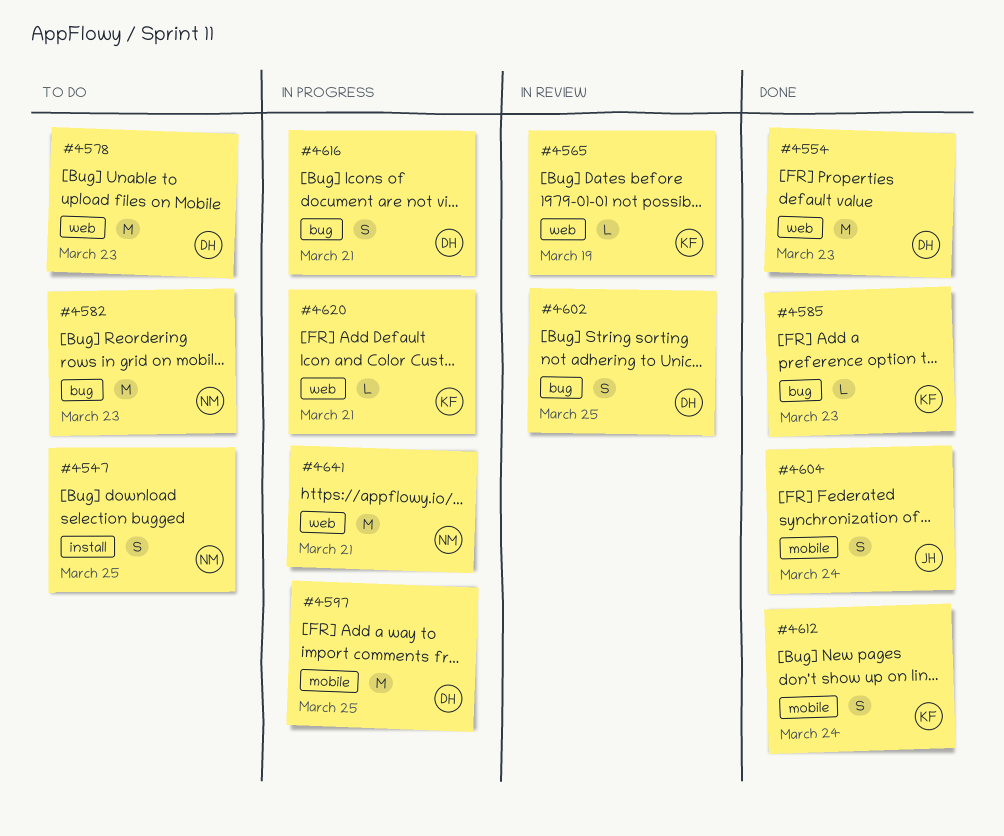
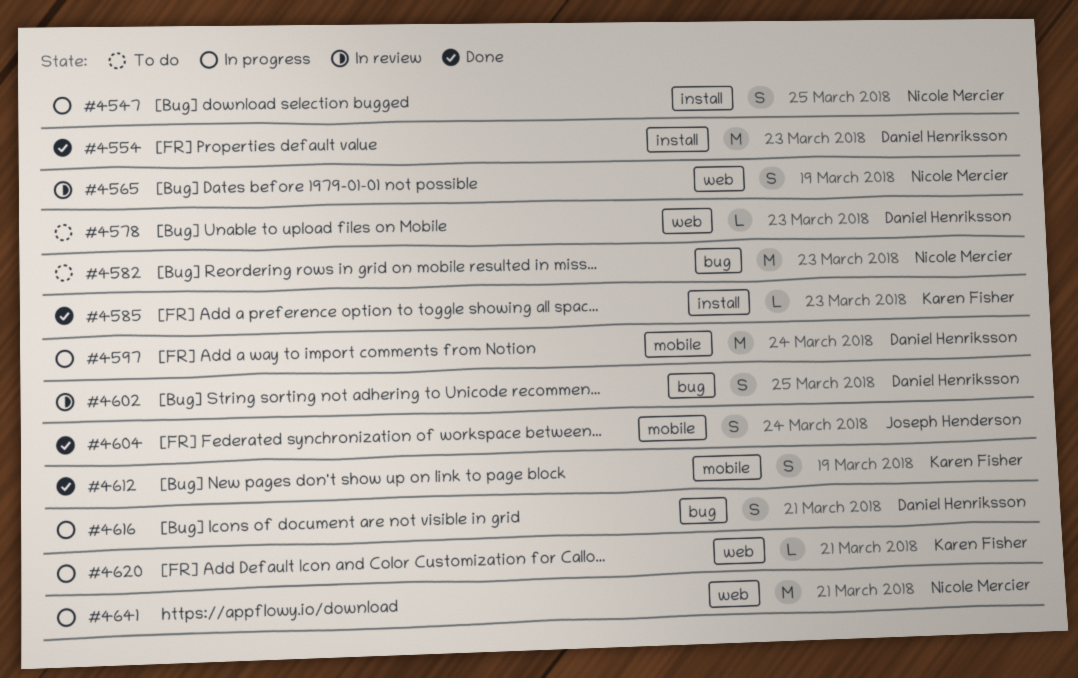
#4547, status: To do -> In progress
#4554, label: web -> install
#4565, owner: Karen Fisher -> Nicole Mercier
#4565, estimate: L -> S
#4578, estimate: M -> L
#4585, label: bug -> install
#4597, due: Mar 25 -> Mar 24
#4612, due: Mar 24 -> Mar 19

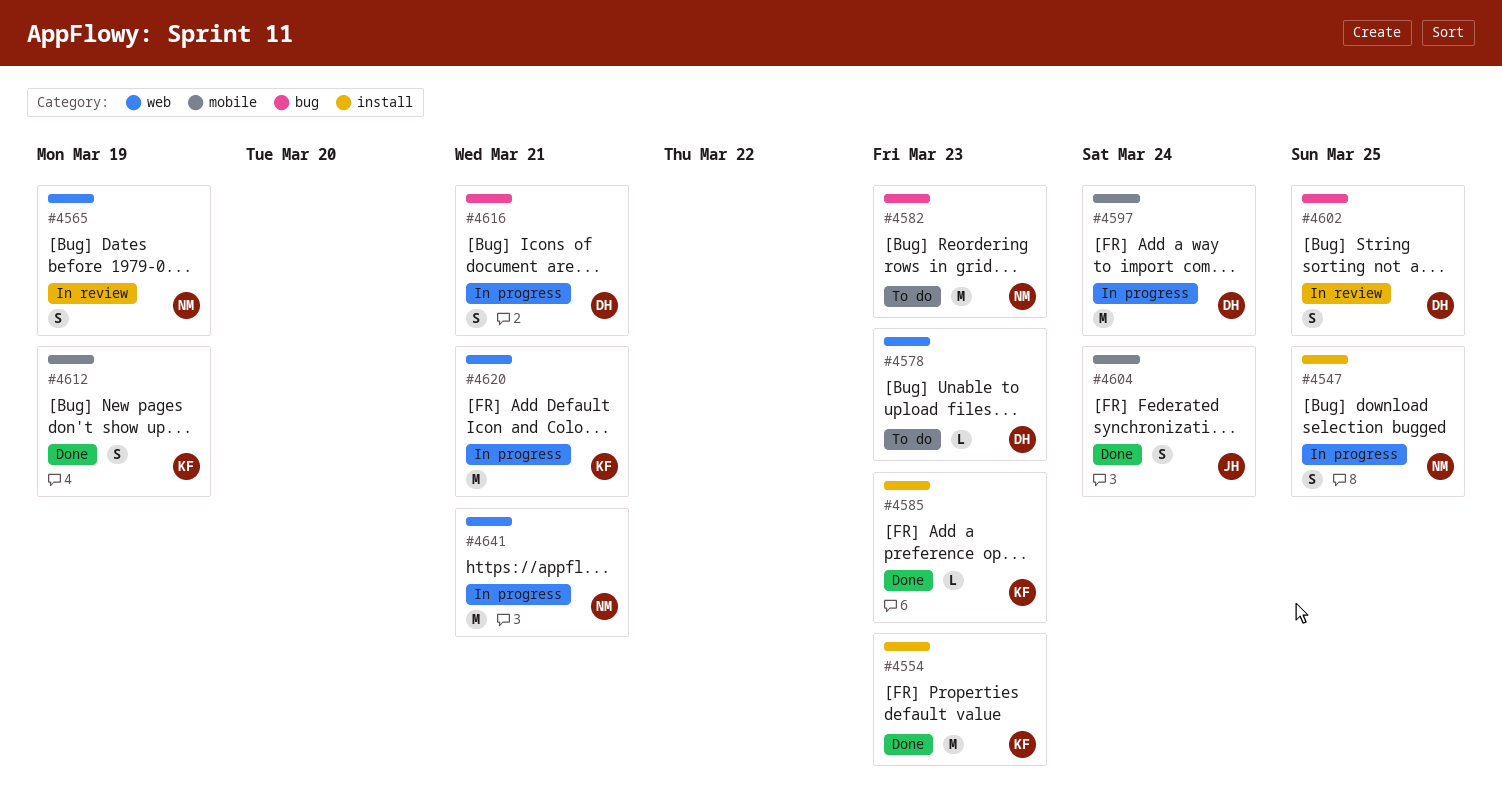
#4554, owner: Daniel Henriksson -> Karen Fisher
#4620, estimate: L -> M

